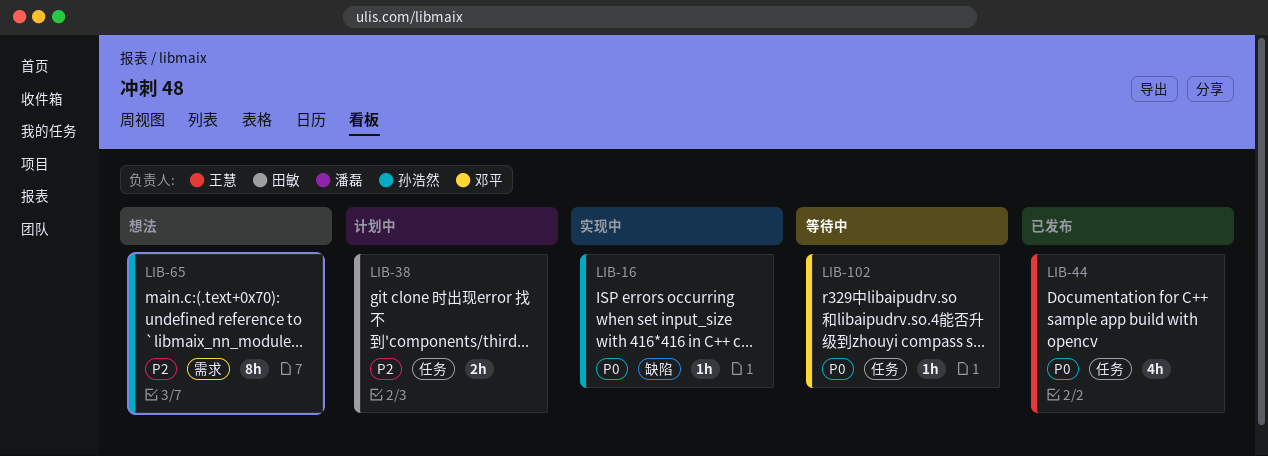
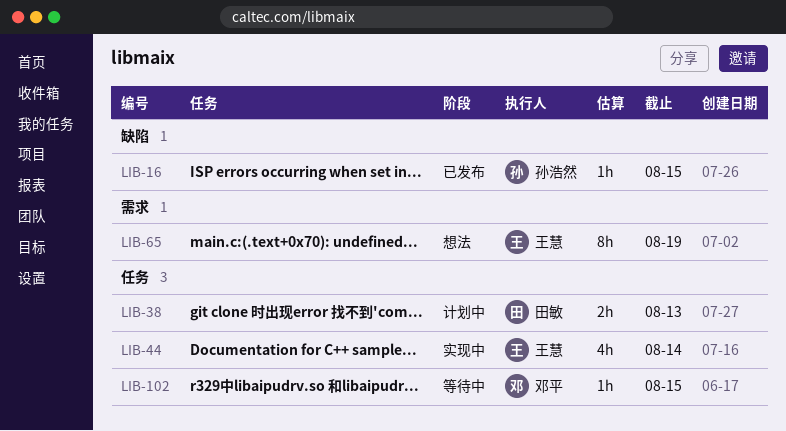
LIB-16, status: 实现中 -> 已发布
LIB-44, status: 已发布 -> 实现中
LIB-65, owner: 孙浩然 -> 王慧

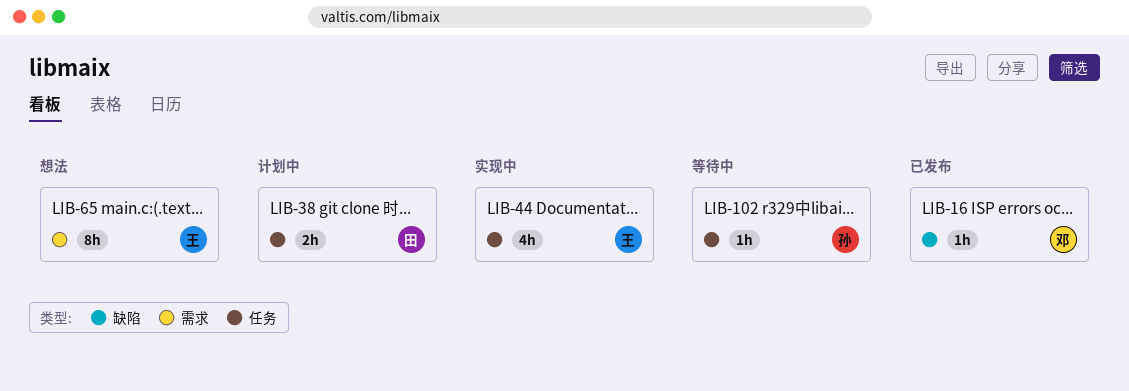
LIB-16, owner: 孙浩然 -> 邓平
LIB-102, owner: 邓平 -> 孙浩然

